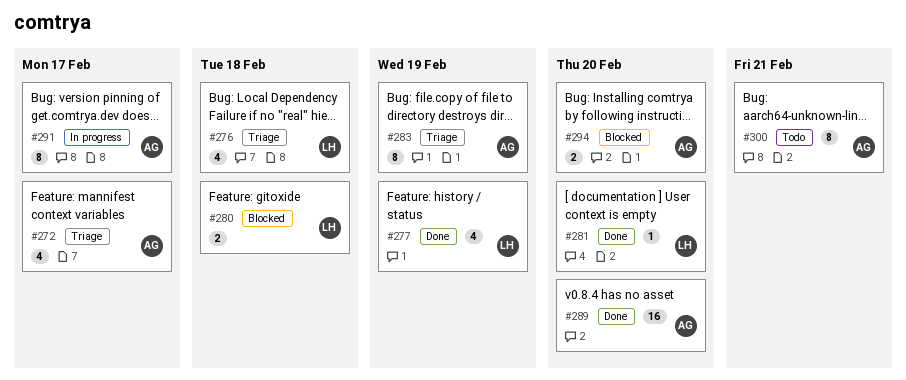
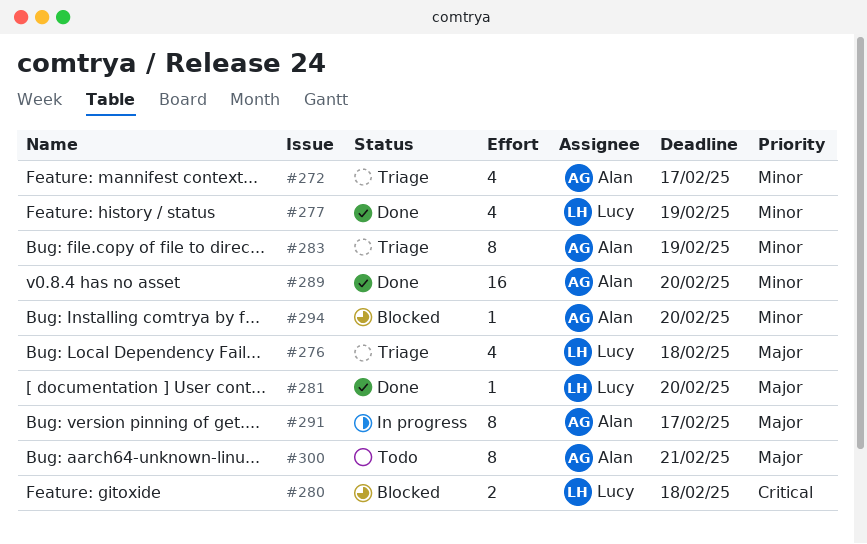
#294, estimate: 2 -> 1

